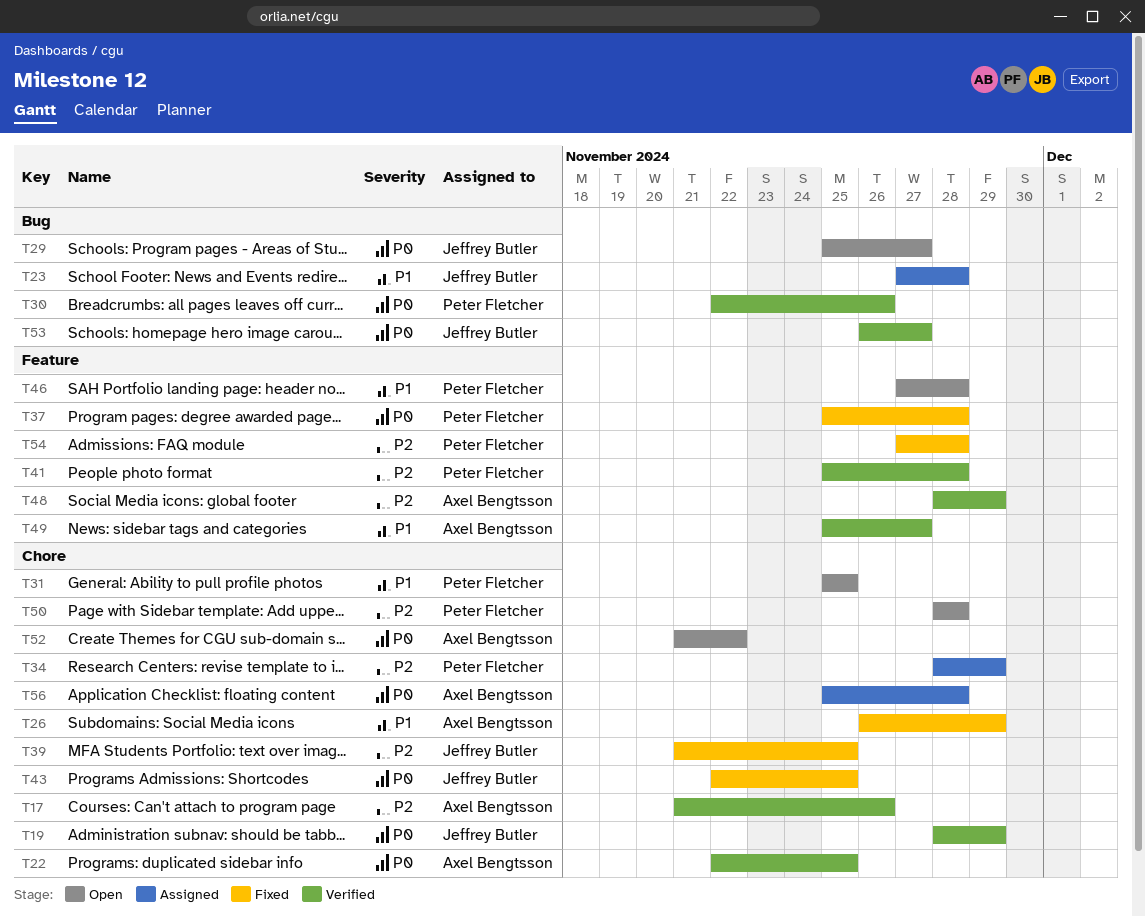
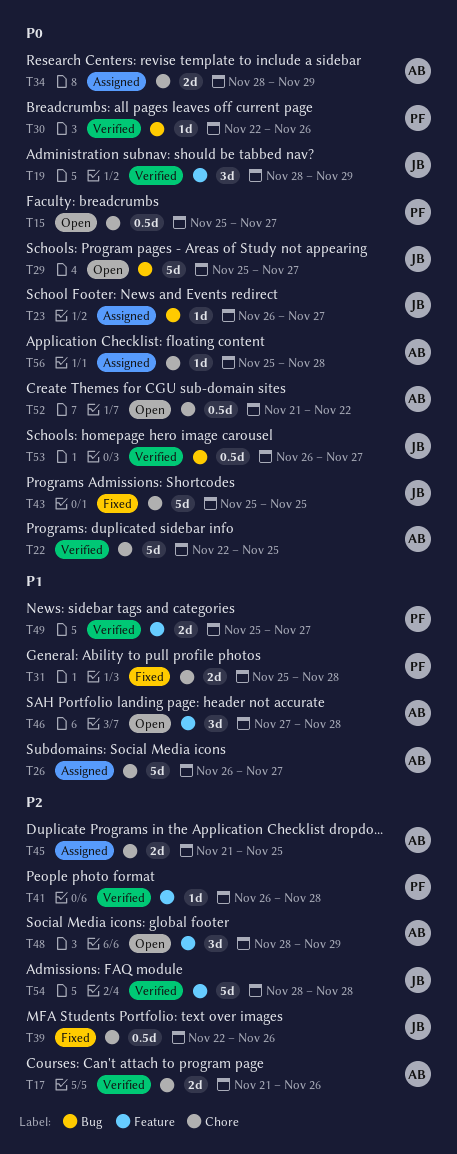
T15: none -> present
T19, label: Chore -> Feature
T23, priority: P1 -> P0
T23, start: Nov 27 -> Nov 26
T23, due: Nov 28 -> Nov 27
T26, status: Fixed -> Assigned
T26, due: Nov 29 -> Nov 27
T31, status: Open -> Fixed
T31, due: Nov 25 -> Nov 28
T34, owner: Peter Fletcher -> Axel Bengtsson
T34, priority: P2 -> P0
T37: present -> none
T39, start: Nov 21 -> Nov 22
T39, due: Nov 25 -> Nov 26
T41, start: Nov 25 -> Nov 26
T43, start: Nov 22 -> Nov 25
T45: none -> present
T46, owner: Peter Fletcher -> Axel Bengtsson
T48, status: Verified -> Open
T49, owner: Axel Bengtsson -> Peter Fletcher
T50: present -> none
T54, status: Fixed -> Verified
T54, owner: Peter Fletcher -> Jeffrey Butler
T54, start: Nov 27 -> Nov 28

